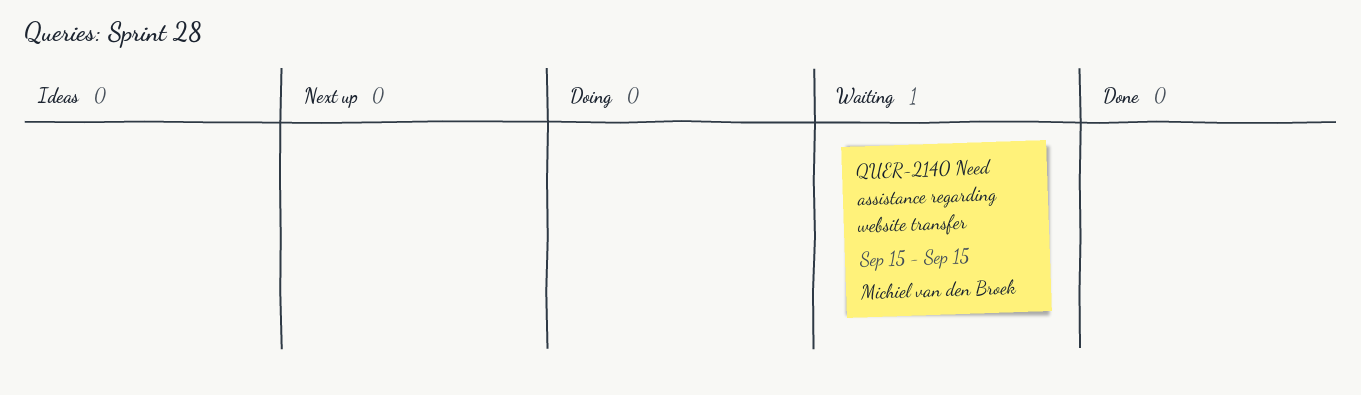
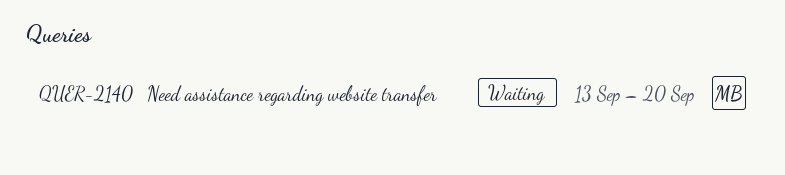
QUER-2140, start: Sep 15 -> Sep 13
QUER-2140, due: Sep 15 -> Sep 20

